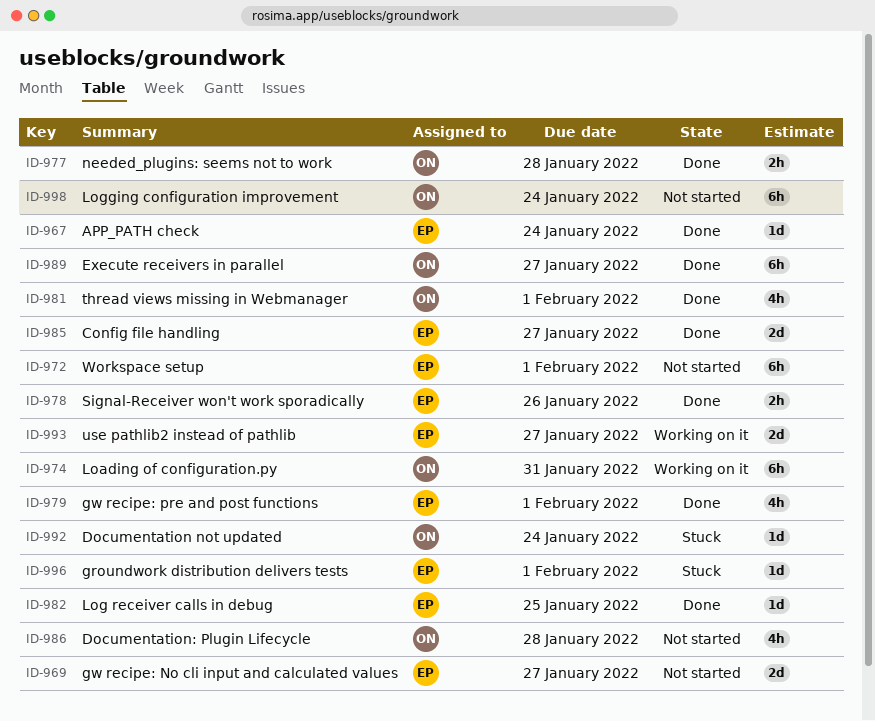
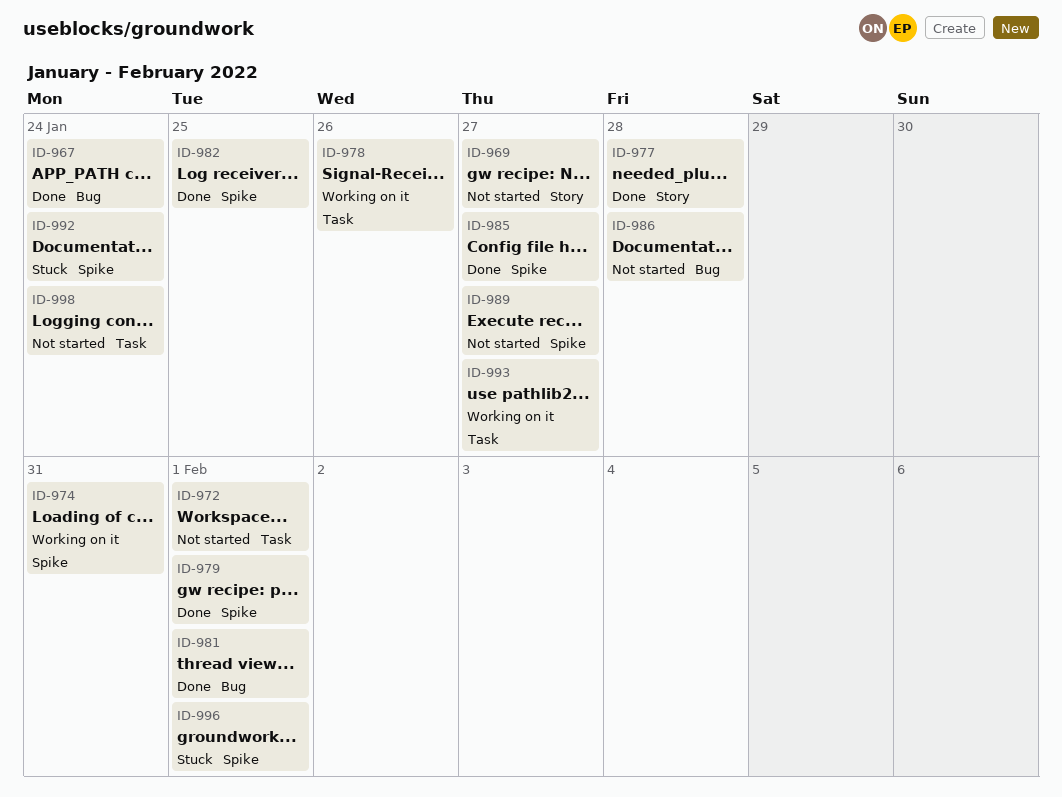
ID-978, status: Done -> Working on it
ID-989, status: Done -> Not started

